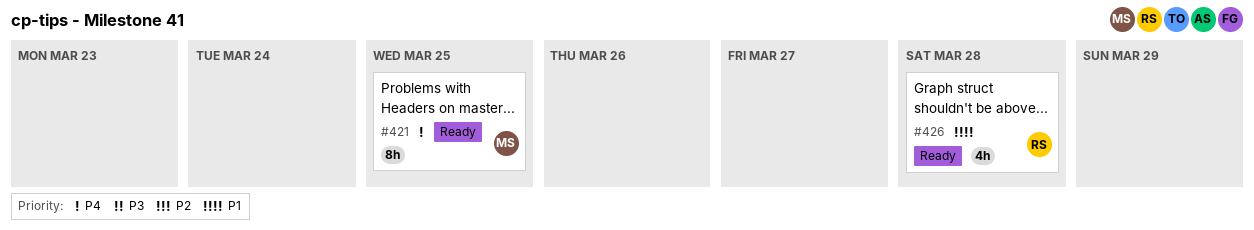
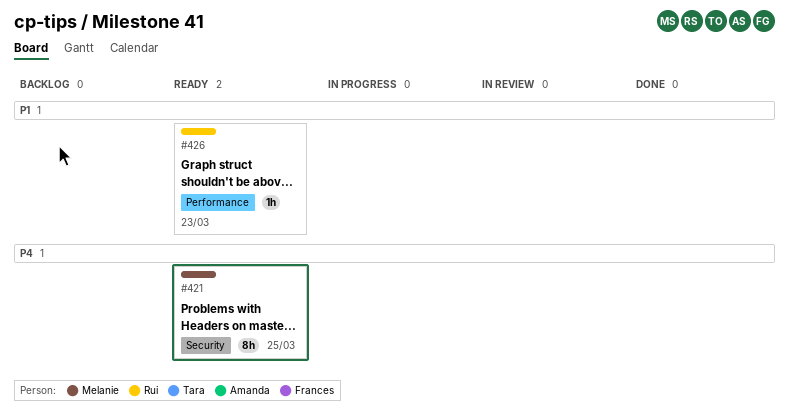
#426, estimate: 4h -> 1h
#426, due: Mar 28 -> Mar 23

